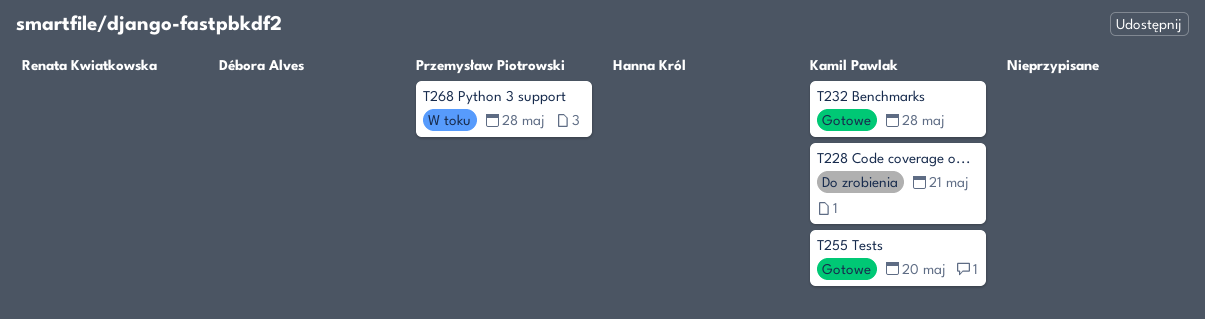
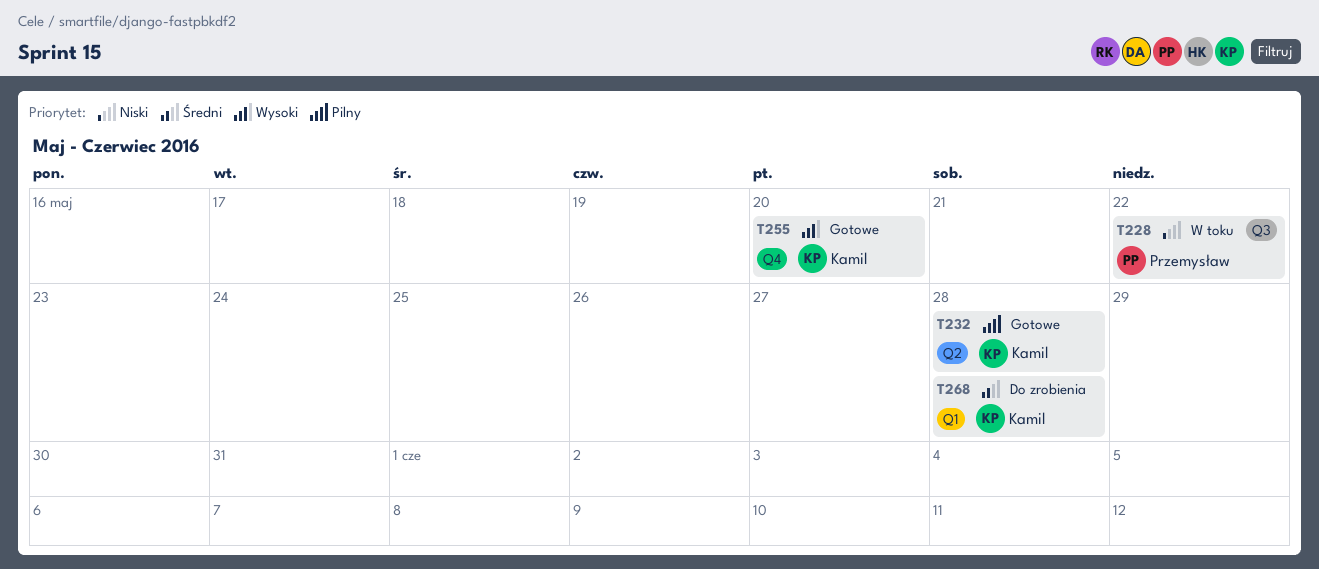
T228, status: Do zrobienia -> W toku
T228, owner: Kamil Pawlak -> Przemysław Piotrowski
T228, due: May 21 -> May 22
T268, status: W toku -> Do zrobienia
T268, owner: Przemysław Piotrowski -> Kamil Pawlak

